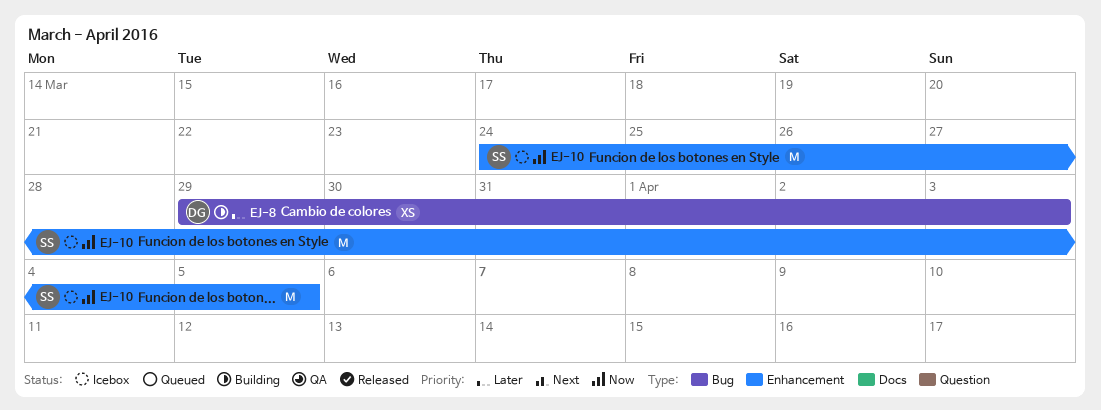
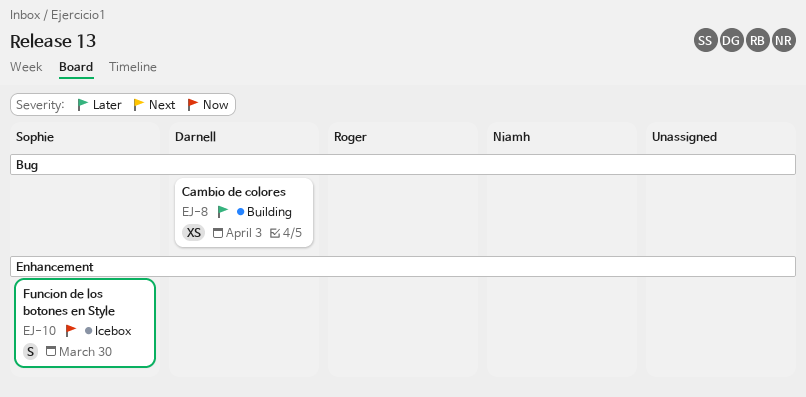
EJ-10, estimate: M -> S
EJ-10, due: Apr 5 -> Mar 30

